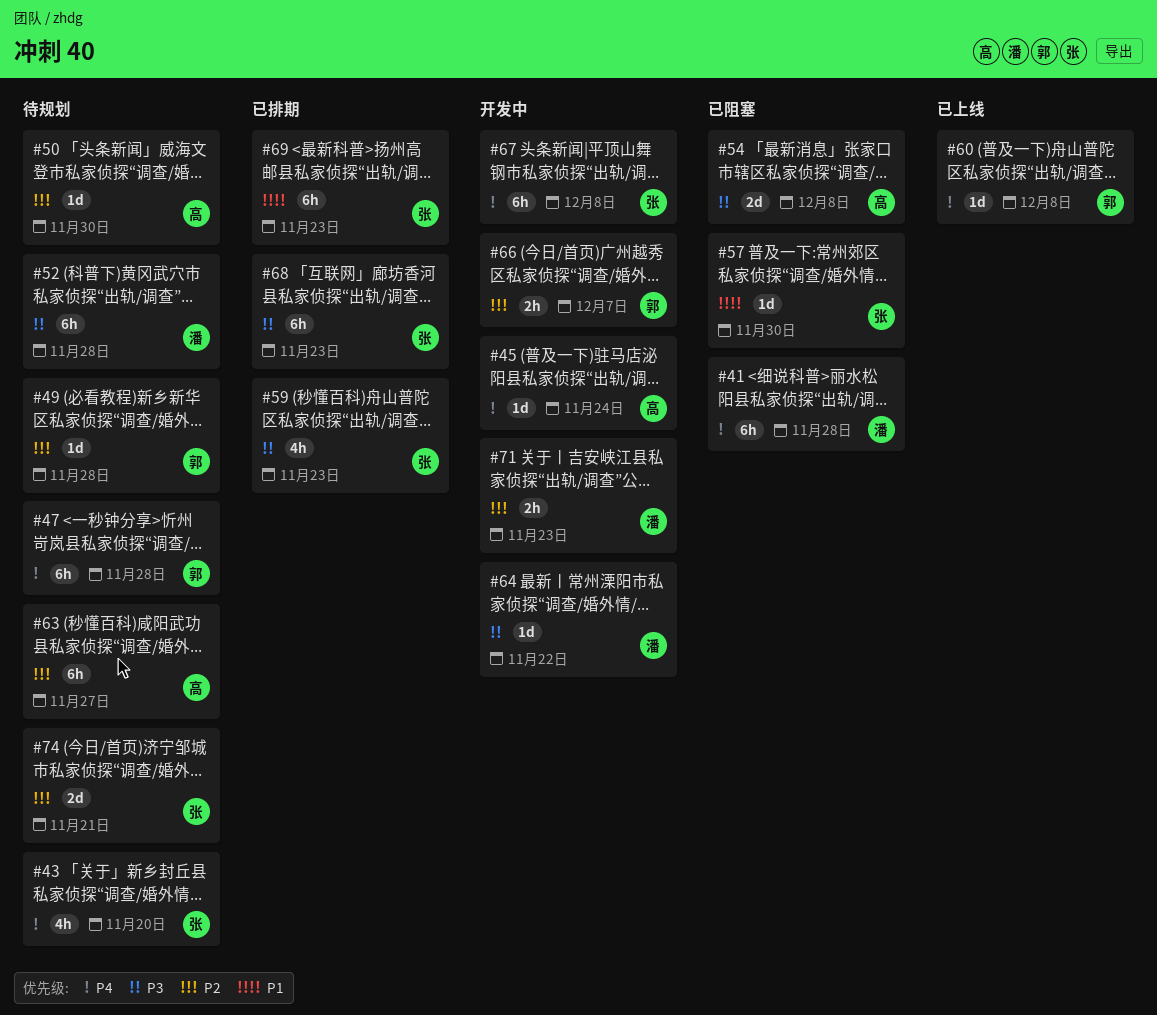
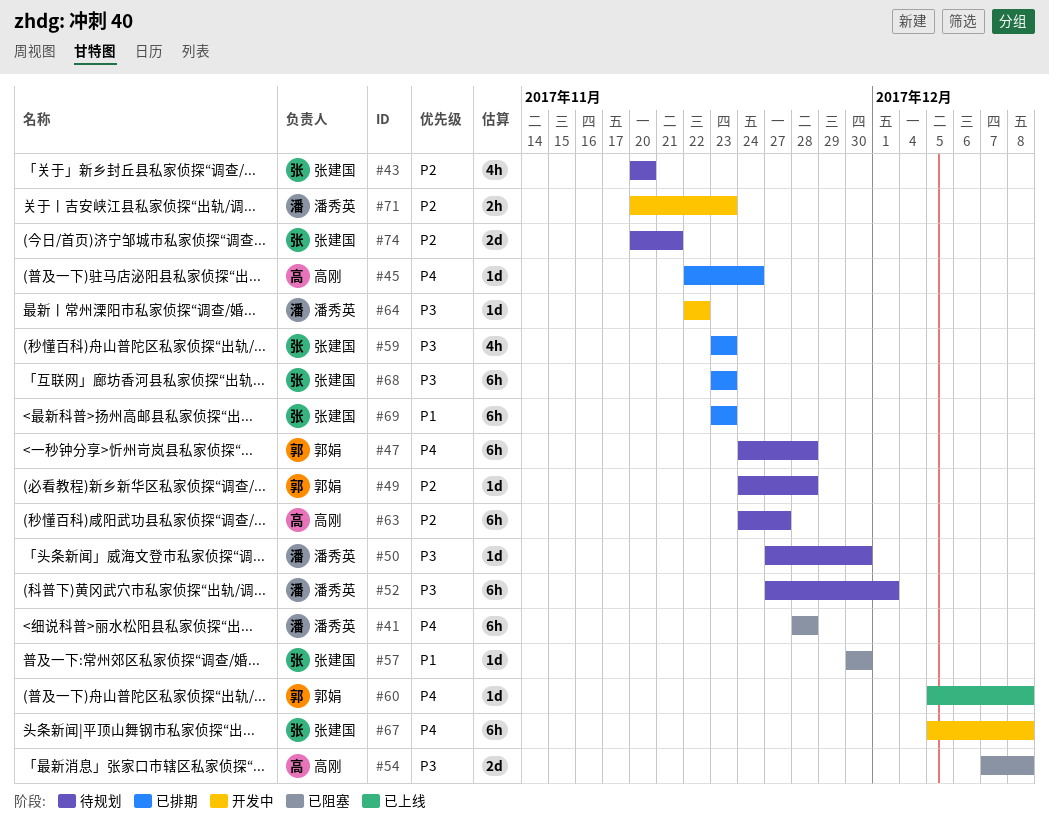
#43, priority: P4 -> P2
#45, status: 开发中 -> 已排期
#50, owner: 高刚 -> 潘秀英
#50, priority: P2 -> P3
#52, due: Nov 28 -> Dec 1
#66: present -> none

